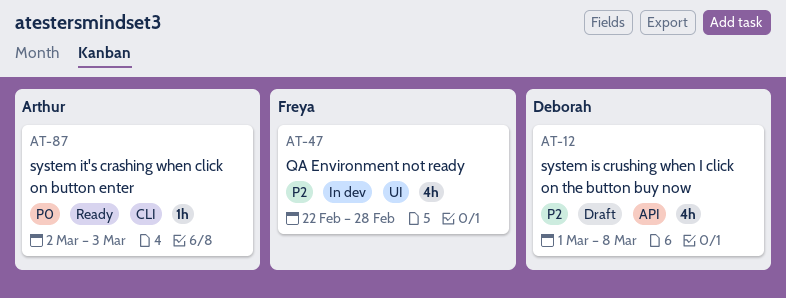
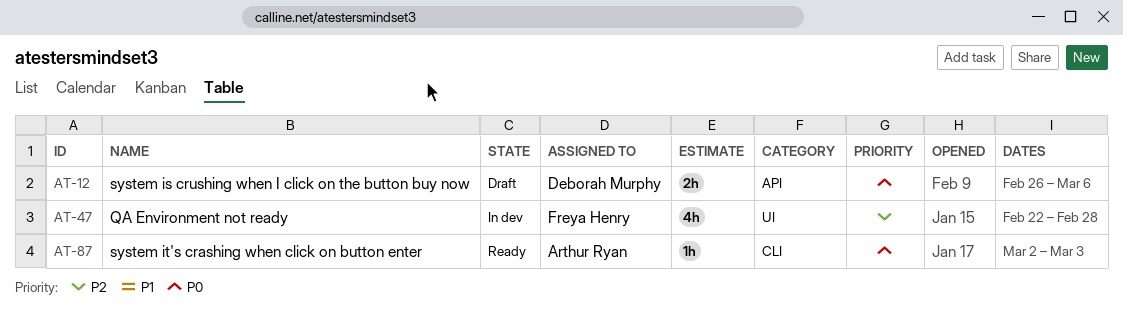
AT-12, priority: P2 -> P0
AT-12, estimate: 4h -> 2h
AT-12, start: Mar 1 -> Feb 26
AT-12, due: Mar 8 -> Mar 6

